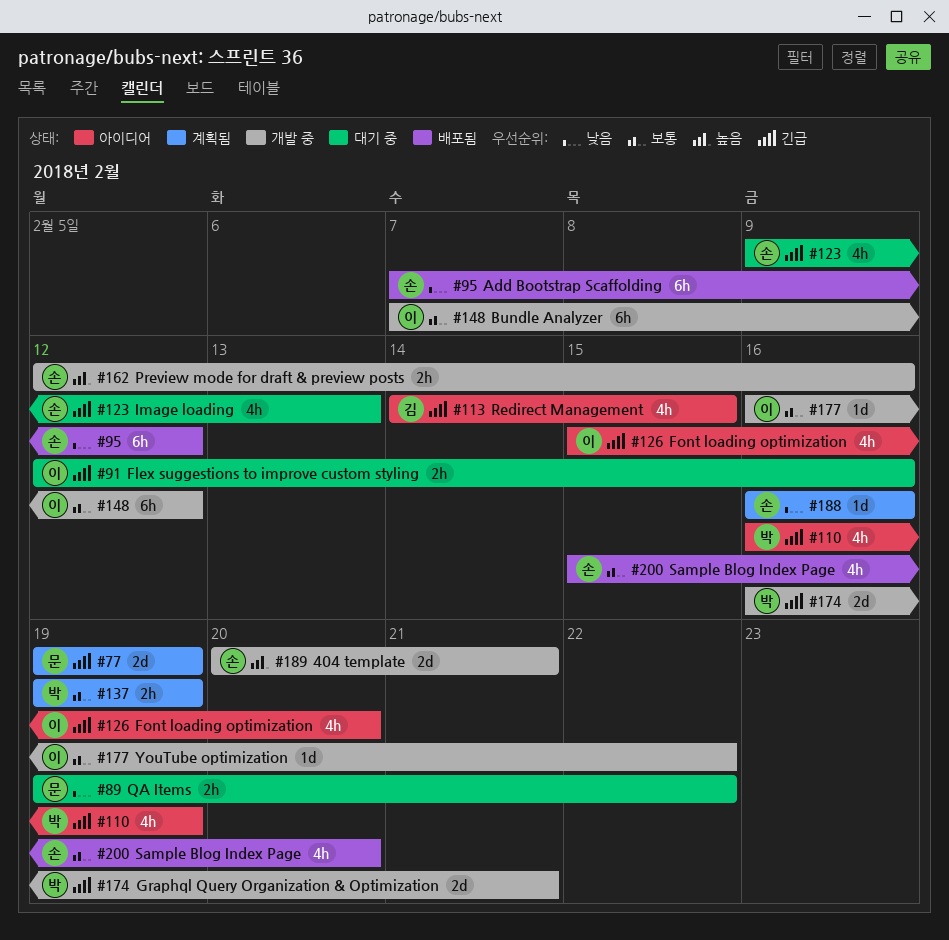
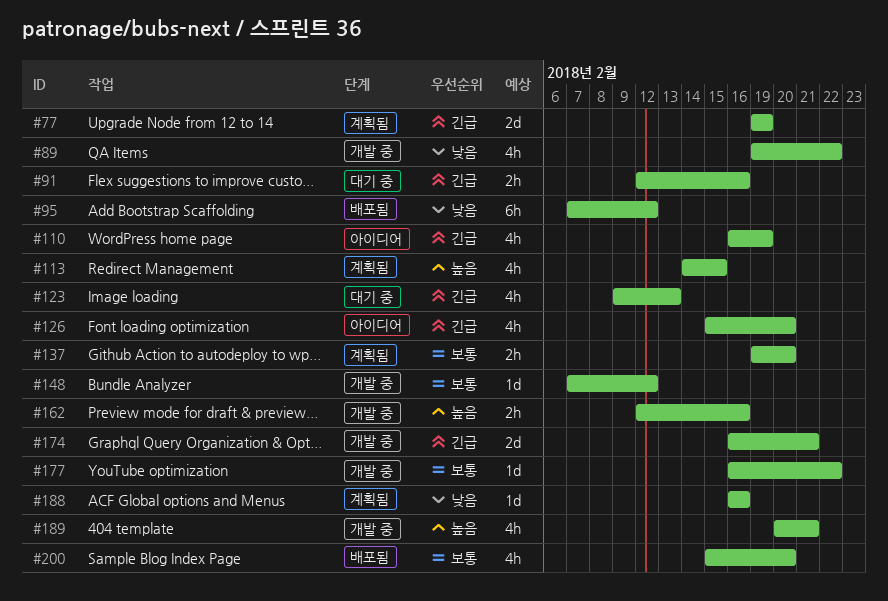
#89, status: 대기 중 -> 개발 중
#89, estimate: 2h -> 4h
#113, status: 아이디어 -> 계획됨
#113, priority: 긴급 -> 높음
#137, due: Feb 19 -> Feb 20
#148, estimate: 6h -> 1d
#189, estimate: 2d -> 4h

